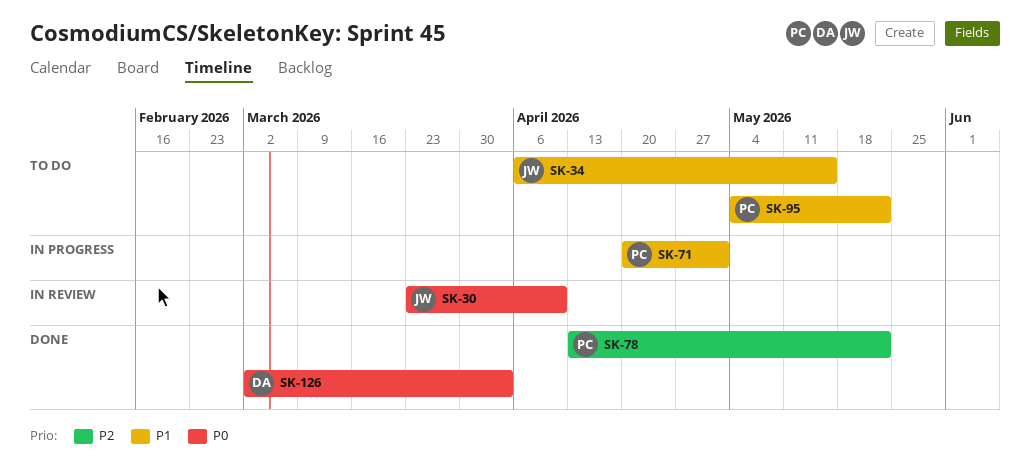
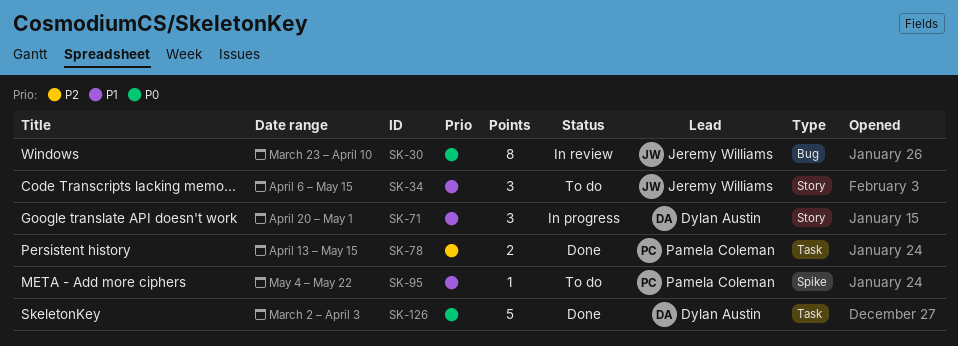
SK-71, owner: Pamela Coleman -> Dylan Austin
SK-78, due: May 22 -> May 15

